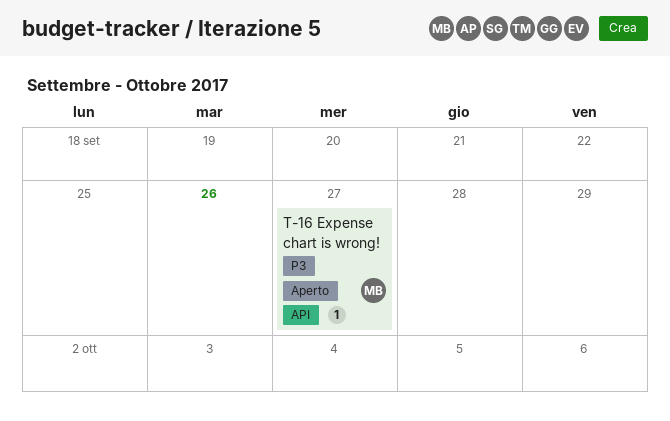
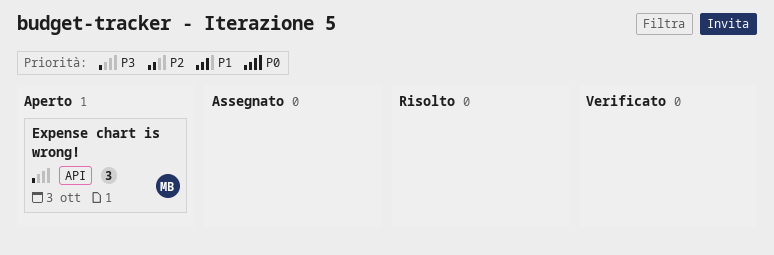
Expense chart is wrong!, estimate: 1 -> 3
Expense chart is wrong!, due: Sep 27 -> Oct 3

